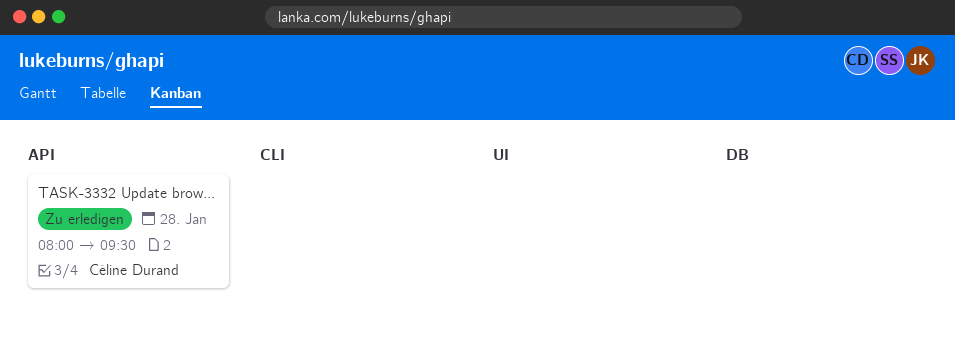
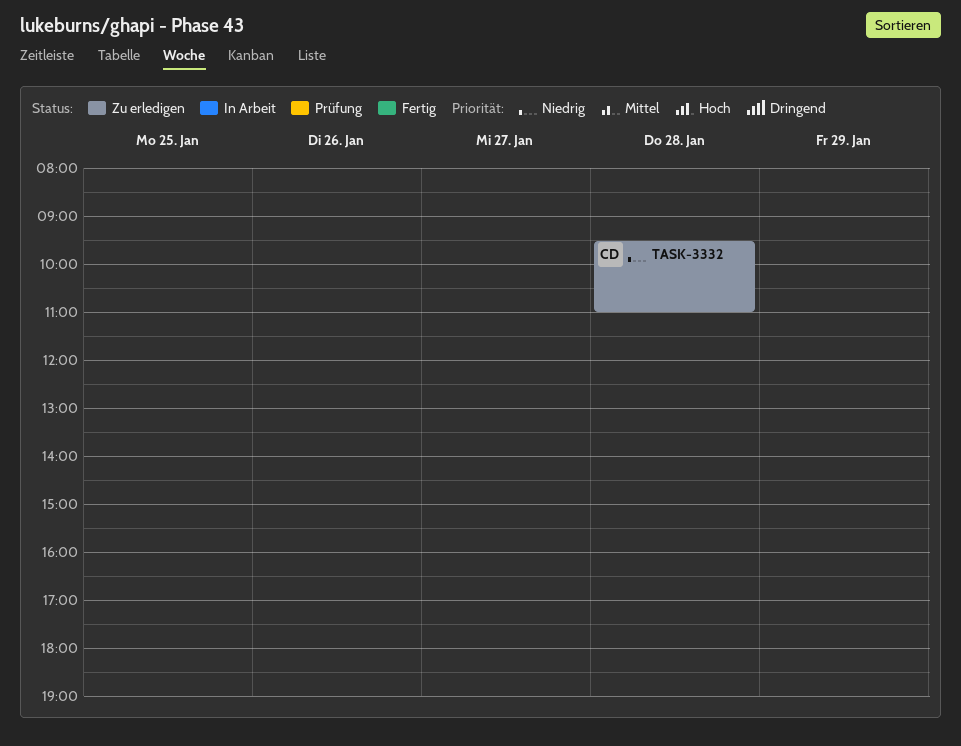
TASK-3332, begins: 08:00 -> 09:30
TASK-3332, ends: 09:30 -> 11:00

